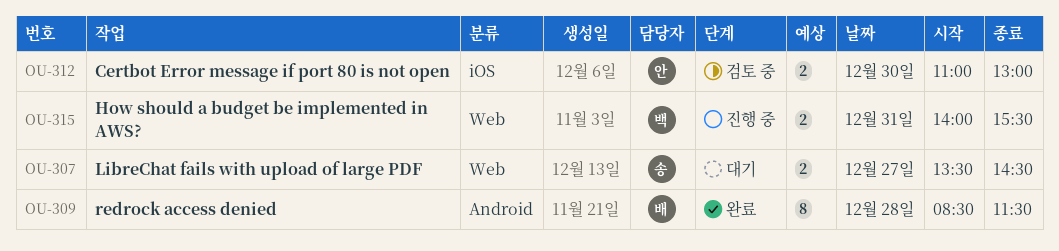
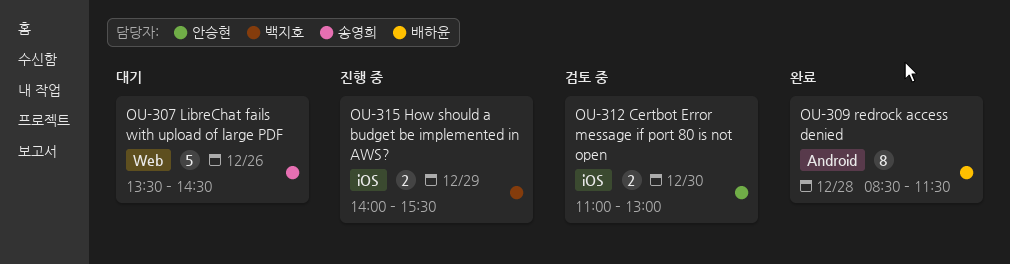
OU-307, estimate: 2 -> 5
OU-307, day: Dec 27 -> Dec 26
OU-315, label: Web -> iOS
OU-315, day: Dec 31 -> Dec 29

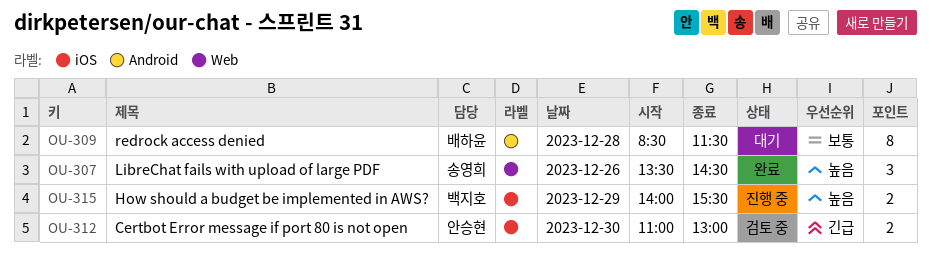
OU-307, status: 대기 -> 완료
OU-307, estimate: 5 -> 3
OU-309, status: 완료 -> 대기

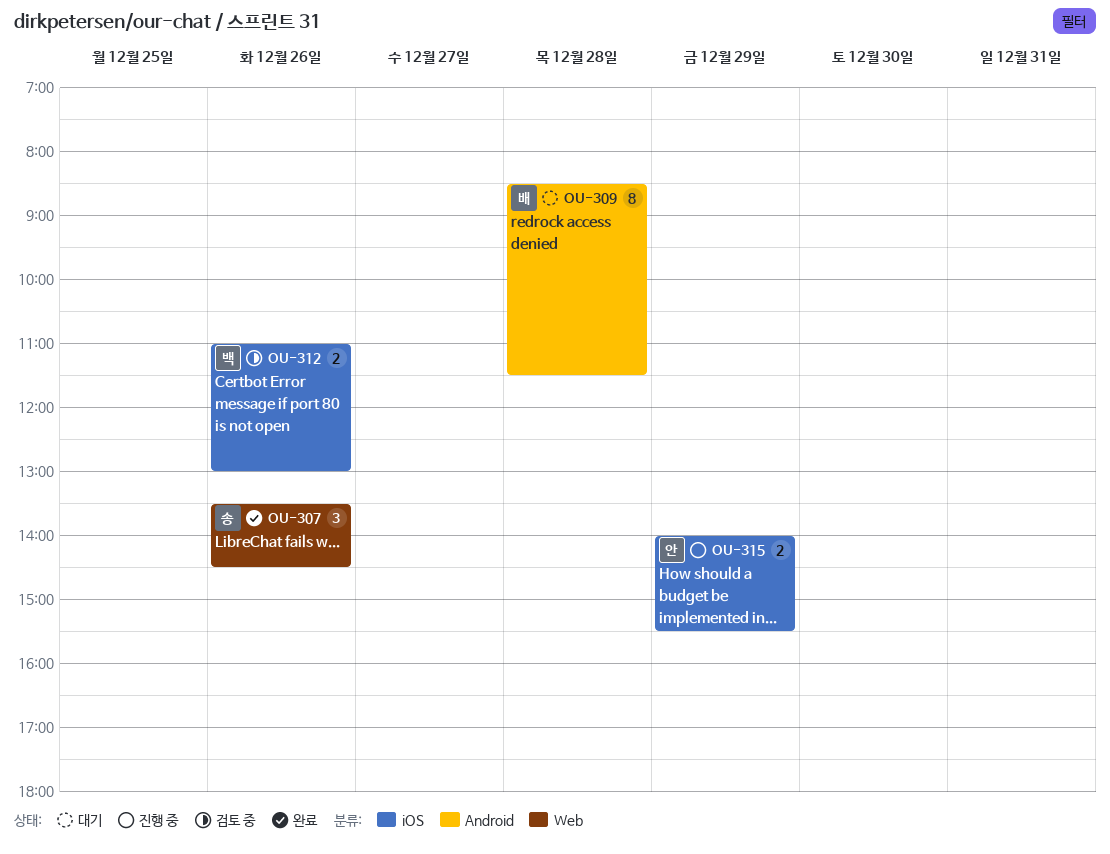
OU-312, owner: 안승현 -> 백지호
OU-312, day: Dec 30 -> Dec 26
OU-315, owner: 백지호 -> 안승현

